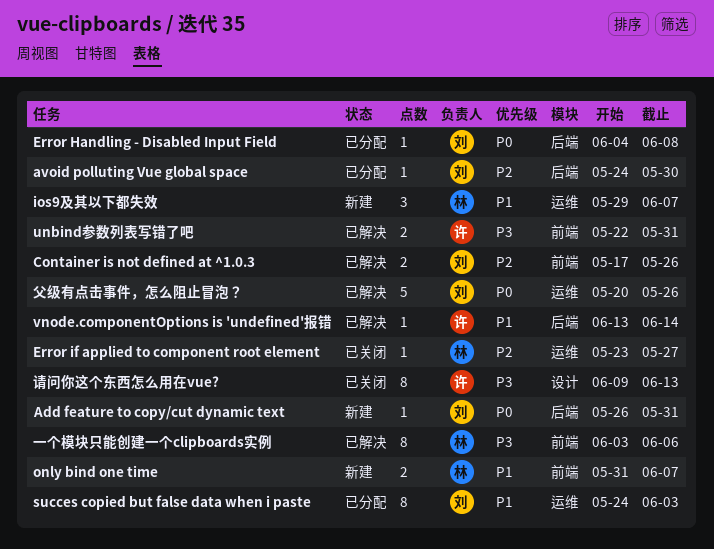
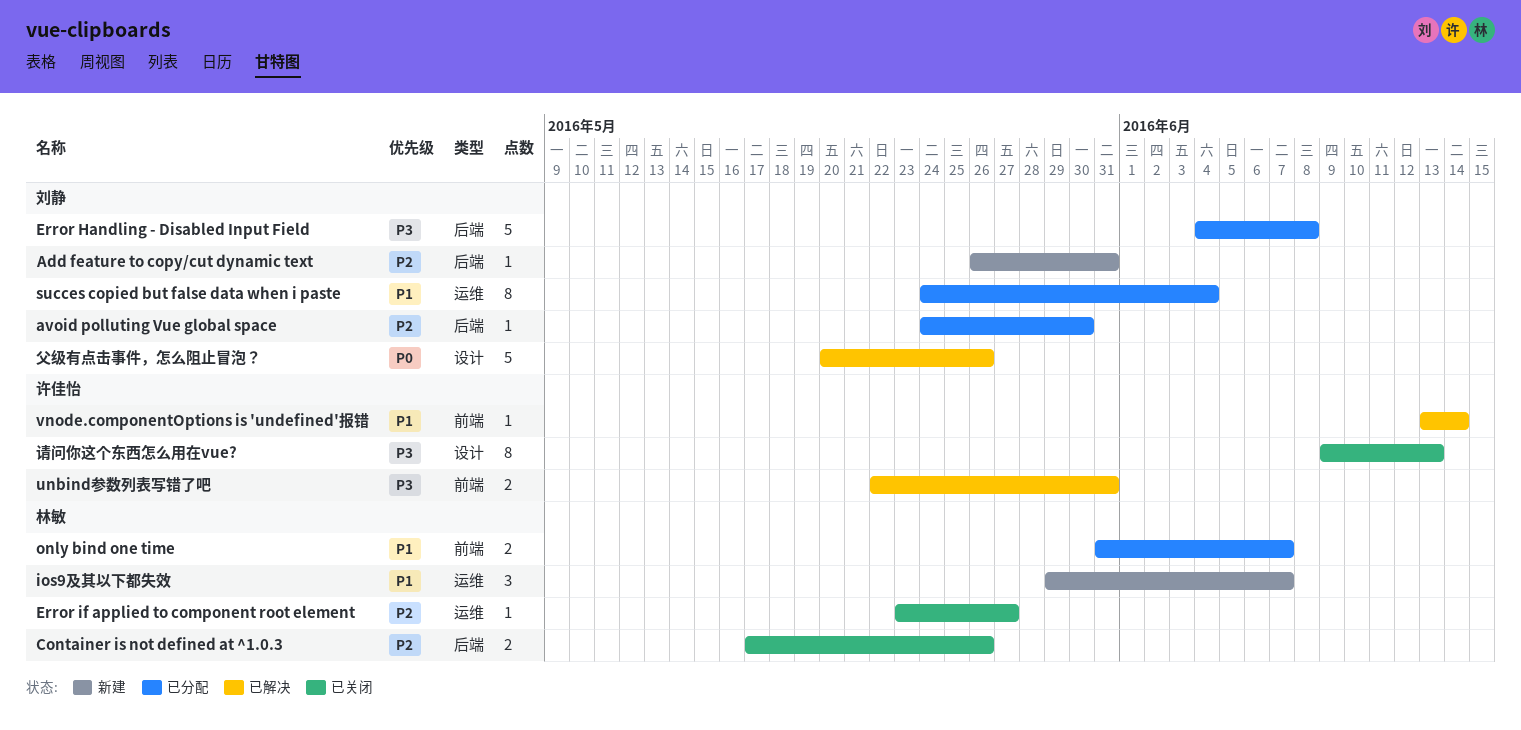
Add feature to copy/cut dynamic text, priority: P0 -> P2
Container is not defined at ^1.0.3, status: 已解决 -> 已关闭
Container is not defined at ^1.0.3, owner: 刘静 -> 林敏
Container is not defined at ^1.0.3, label: 前端 -> 后端
Error Handling - Disabled Input Field, priority: P0 -> P3
Error Handling - Disabled Input Field, estimate: 1 -> 5
only bind one time, status: 新建 -> 已分配
succes copied but false data when i paste, due: Jun 3 -> Jun 4
vnode.componentOptions is 'undefined'报错, label: 后端 -> 前端
一个模块只能创建一个clipboards实例: present -> none
父级有点击事件，怎么阻止冒泡？, label: 运维 -> 设计

